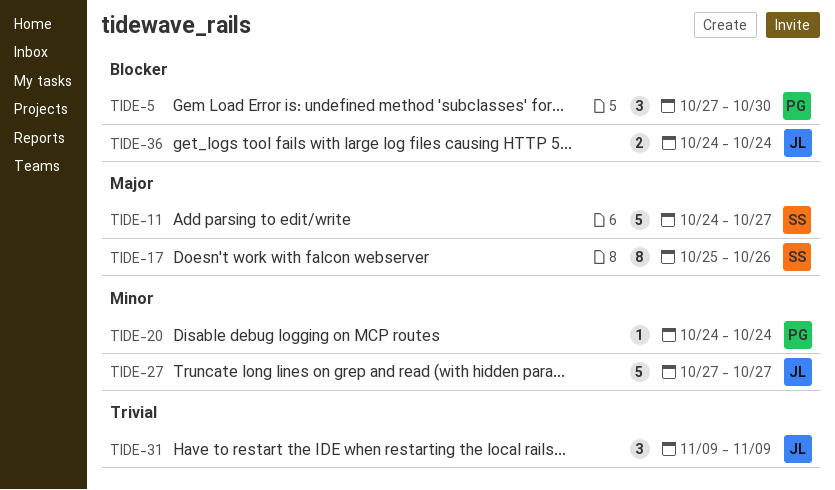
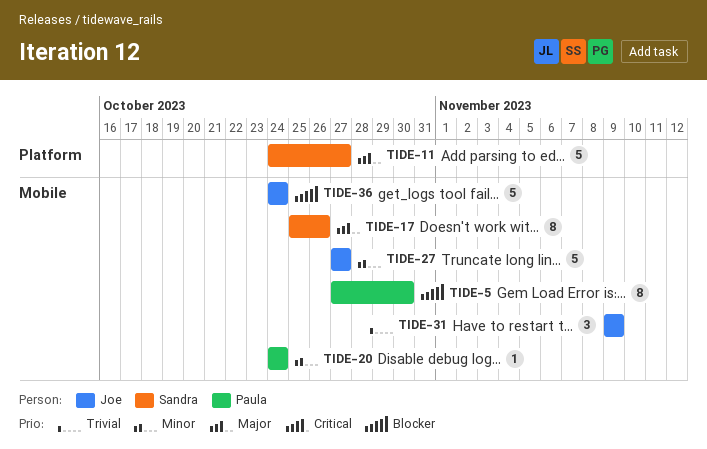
TIDE-5, estimate: 3 -> 8
TIDE-36, estimate: 2 -> 5

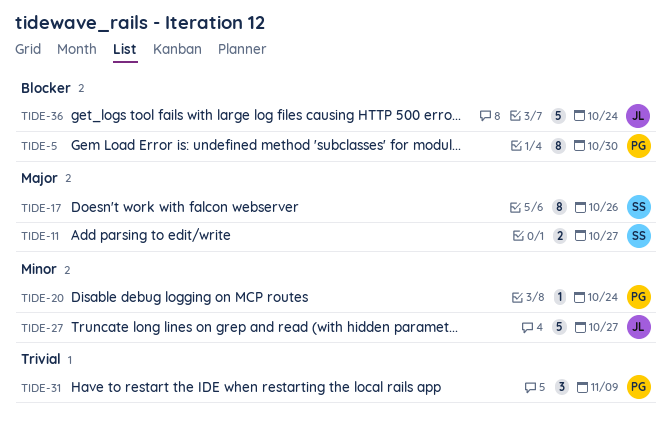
TIDE-11, estimate: 5 -> 2
TIDE-31, owner: Joe -> Paula

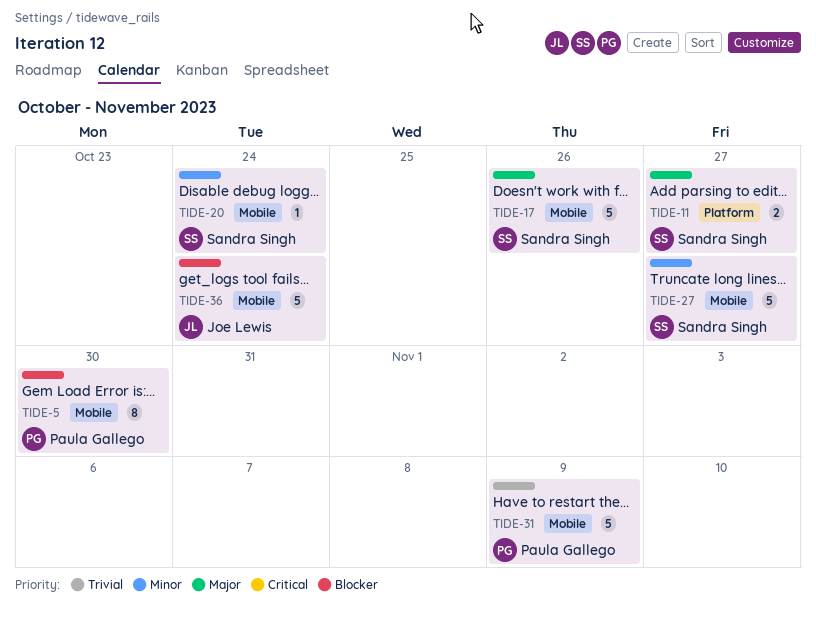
TIDE-17, estimate: 8 -> 5
TIDE-20, owner: Paula Gallego -> Sandra Singh
TIDE-27, owner: Joe Lewis -> Sandra Singh
TIDE-31, estimate: 3 -> 5

